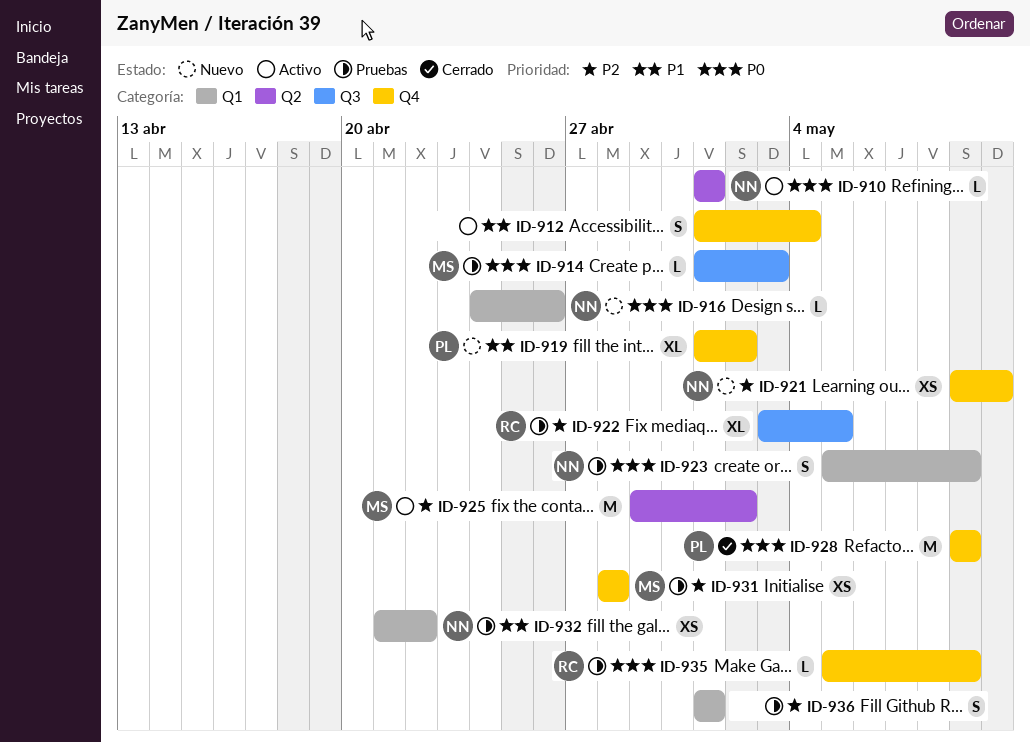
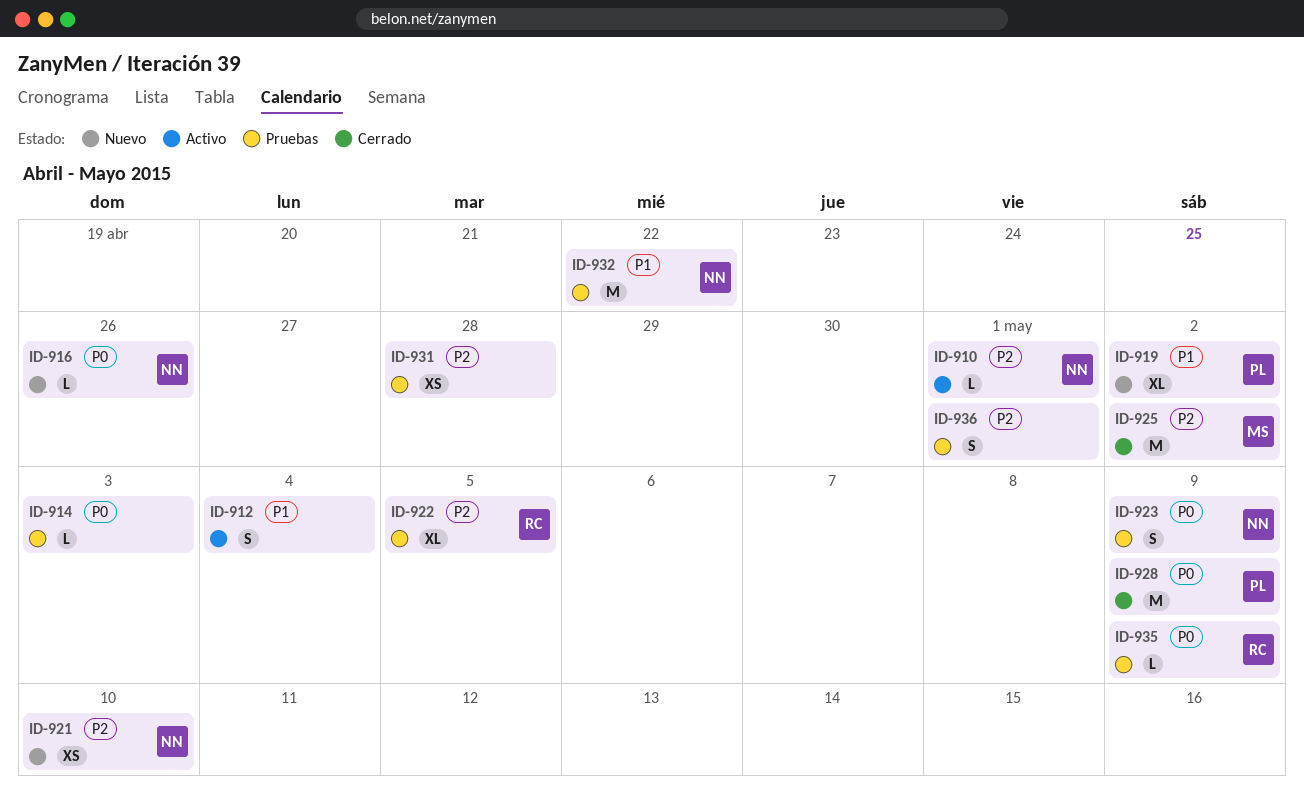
ID-910, priority: P0 -> P2
ID-914, owner: MS -> none
ID-925, status: Activo -> Cerrado
ID-931, owner: MS -> none
ID-932, estimate: XS -> M

